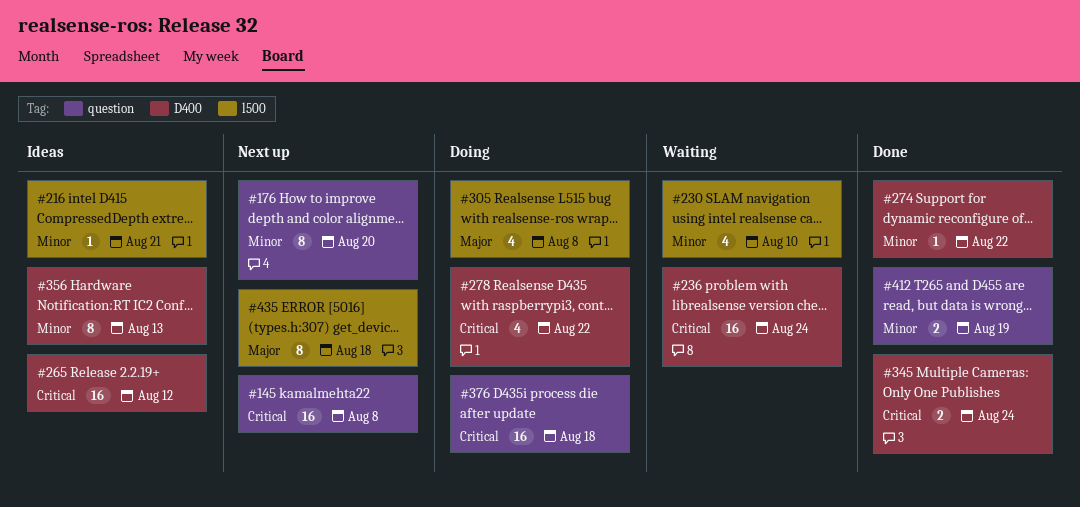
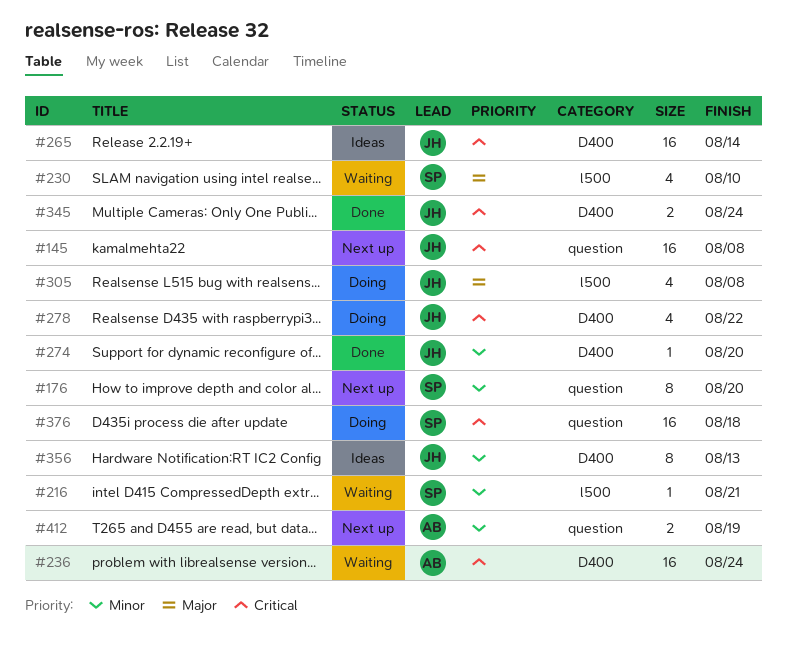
#216, status: Ideas -> Waiting
#230, priority: Minor -> Major
#265, due: Aug 12 -> Aug 14
#274, due: Aug 22 -> Aug 20
#412, status: Done -> Next up
#435: present -> none

